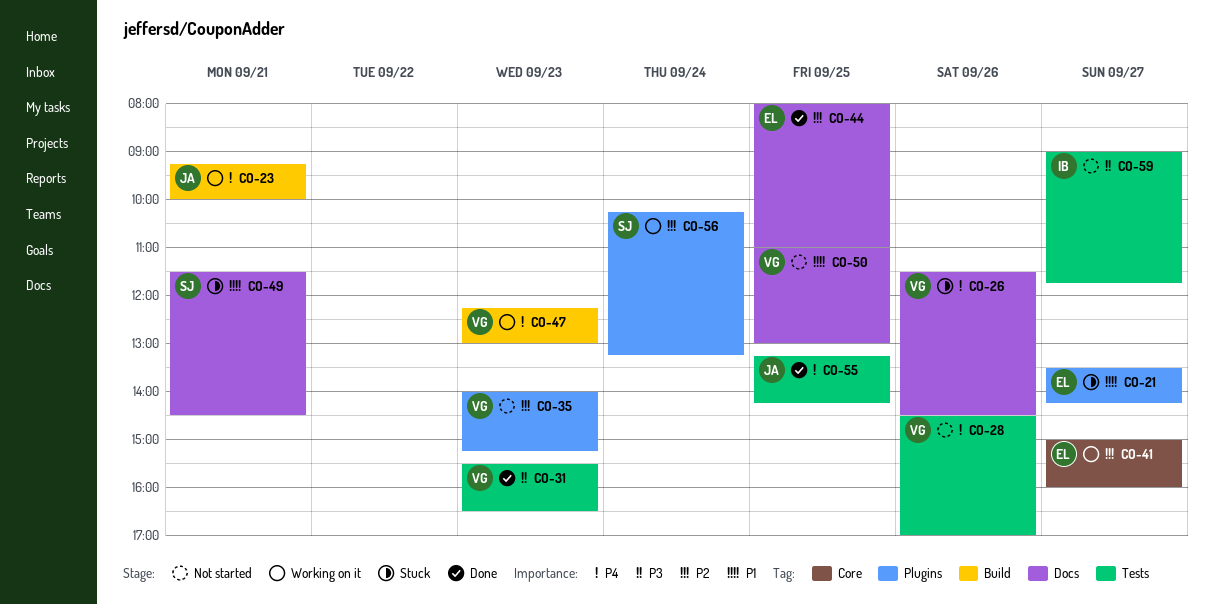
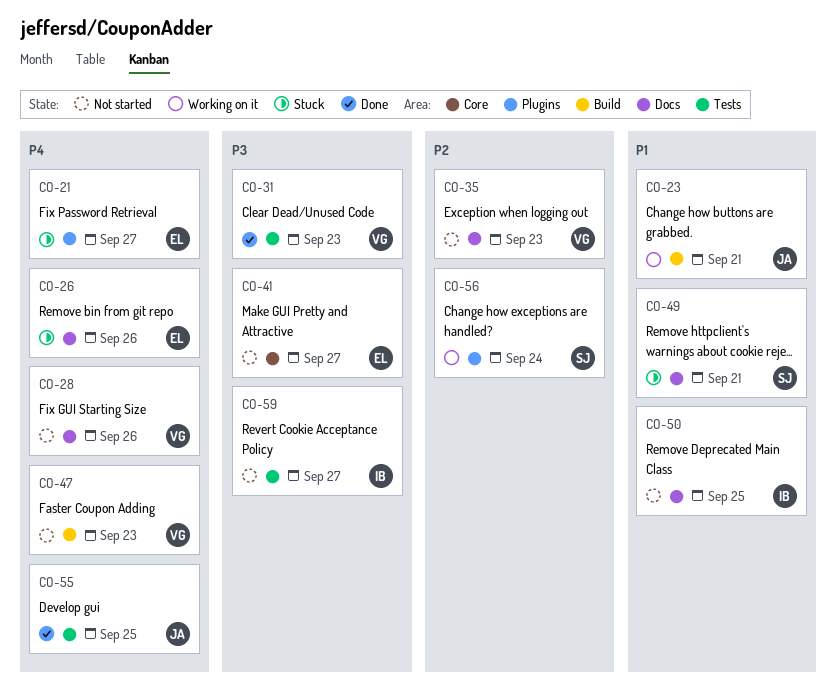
CO-21, priority: P1 -> P4
CO-23, priority: P4 -> P1
CO-26, owner: VG -> EL
CO-28, label: Tests -> Docs
CO-35, label: Plugins -> Docs
CO-41, status: Working on it -> Not started
CO-41, priority: P2 -> P3
CO-44: present -> none
CO-47, status: Working on it -> Not started
CO-50, owner: VG -> IB

